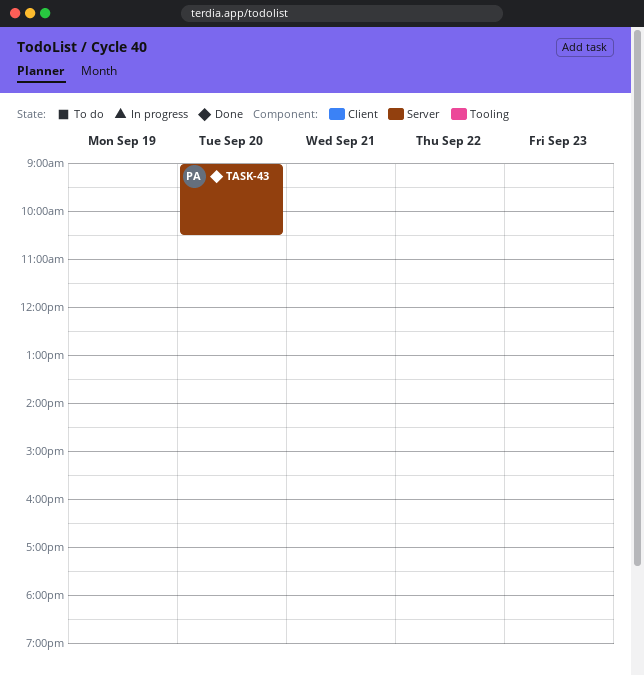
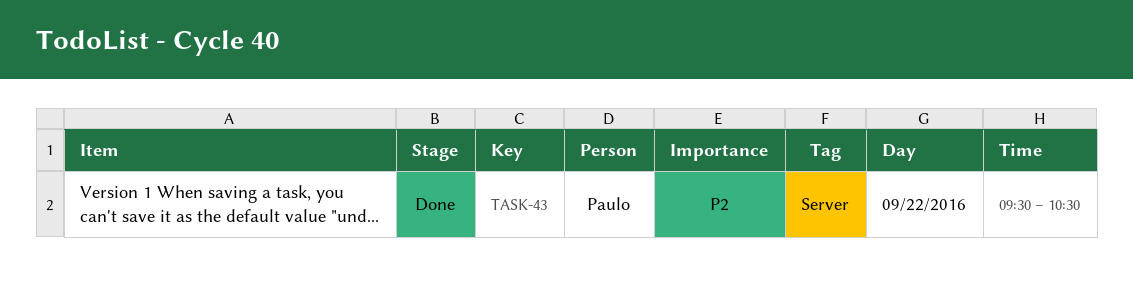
TASK-43, day: Sep 20 -> Sep 22
TASK-43, begins: 09:00 -> 09:30

